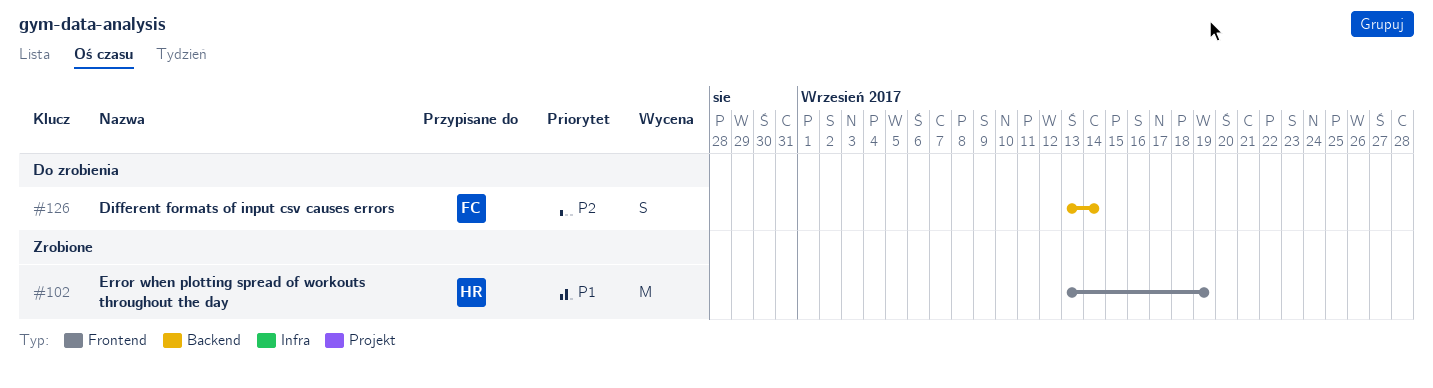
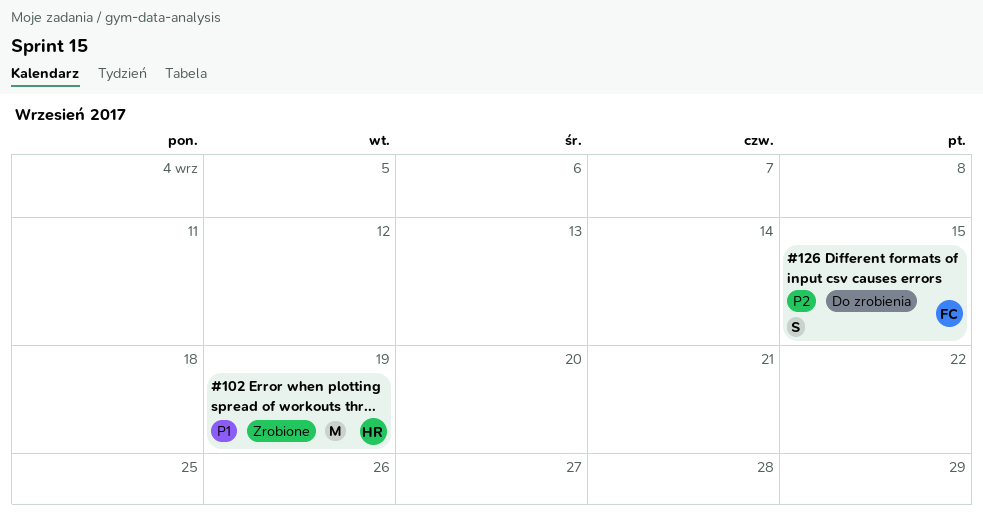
#126, due: Sep 14 -> Sep 15

